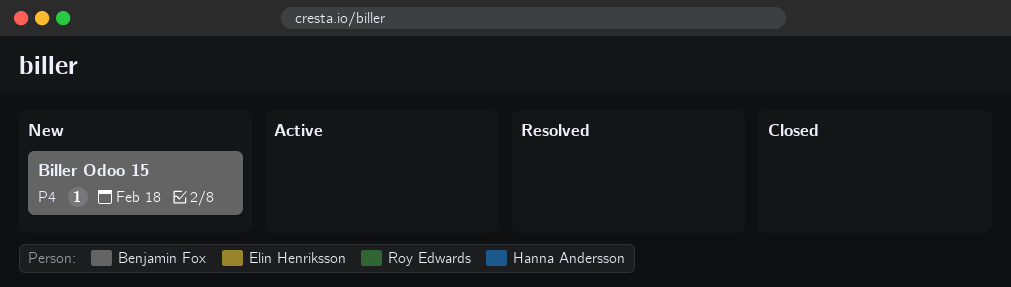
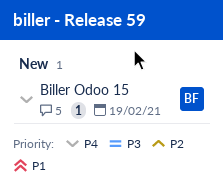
Biller Odoo 15, due: Feb 18 -> Feb 19

